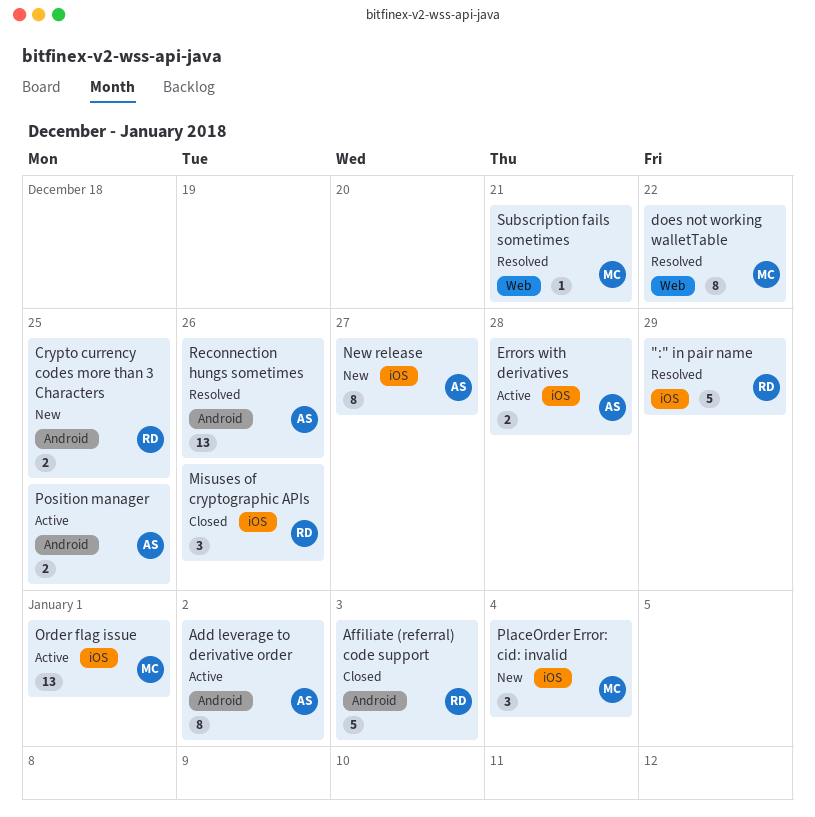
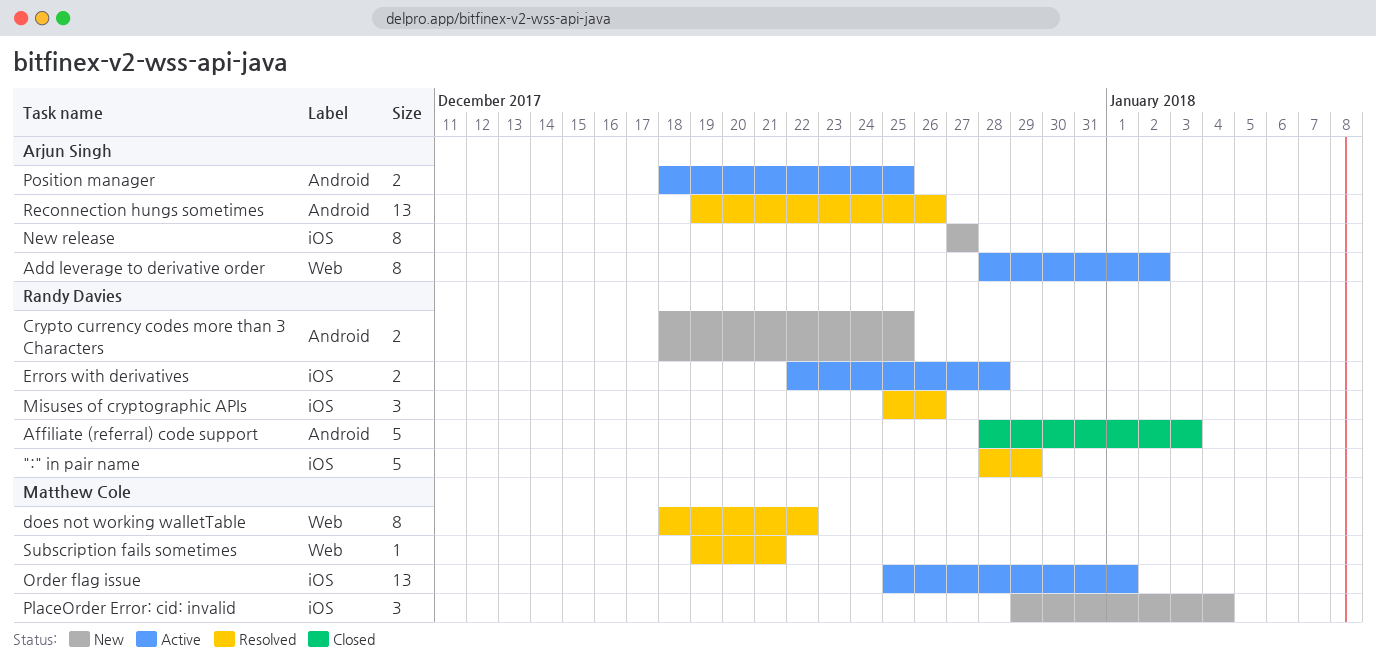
Add leverage to derivative order, label: Android -> Web
Errors with derivatives, owner: Arjun Singh -> Randy Davies
Misuses of cryptographic APIs, status: Closed -> Resolved

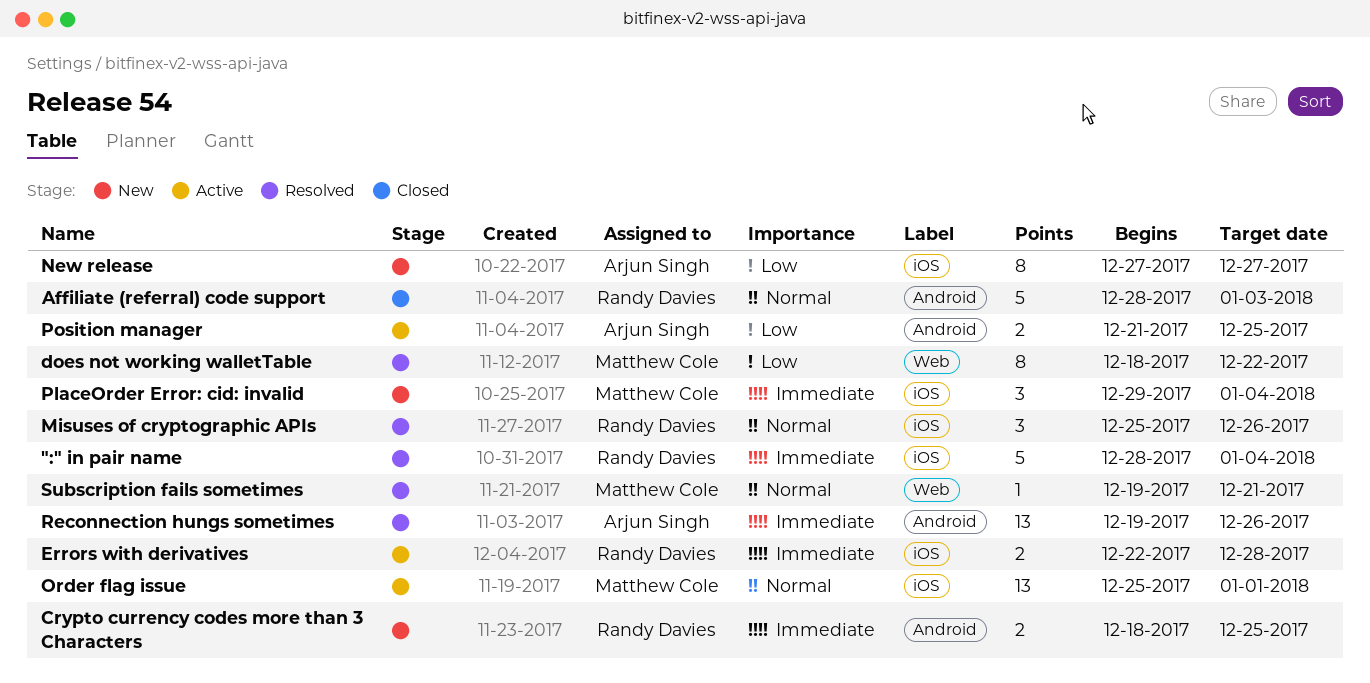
":" in pair name, due: Dec 29 -> Jan 4
Add leverage to derivative order: present -> none
Position manager, start: Dec 18 -> Dec 21

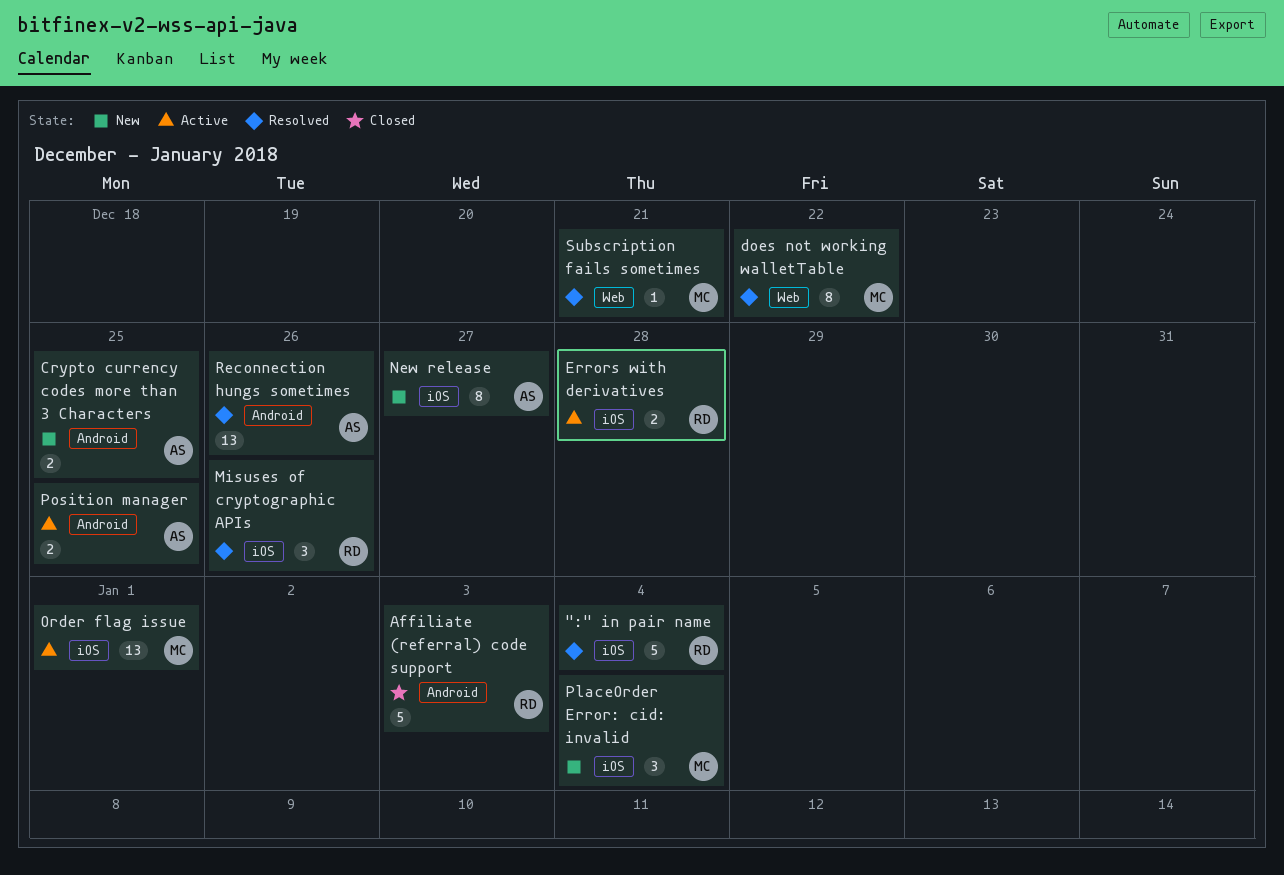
Crypto currency codes more than 3 Characters, owner: Randy Davies -> Arjun Singh

